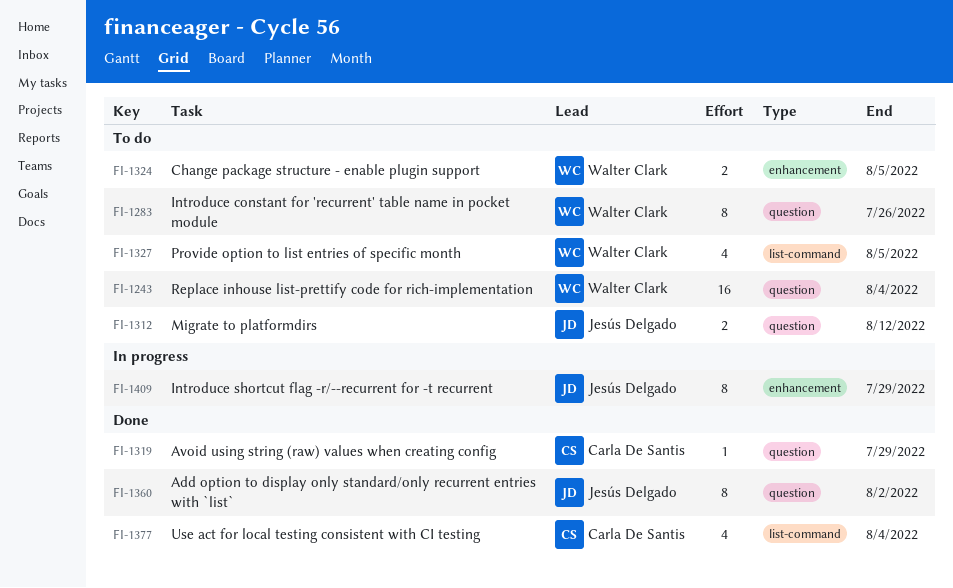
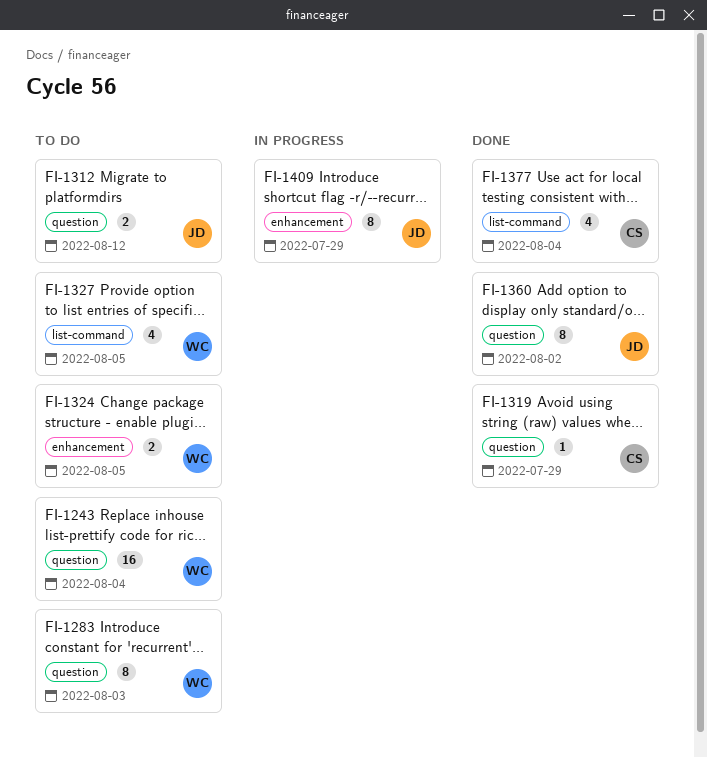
FI-1283, due: Jul 26 -> Aug 3

